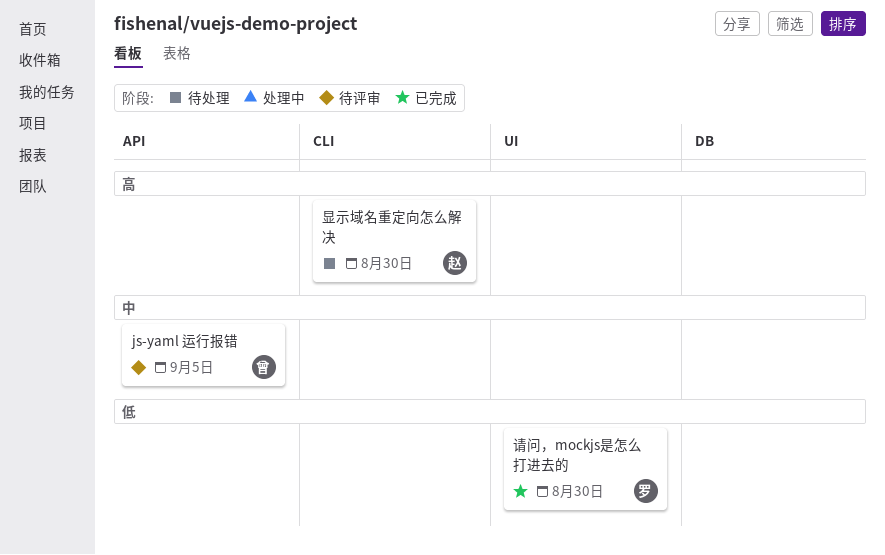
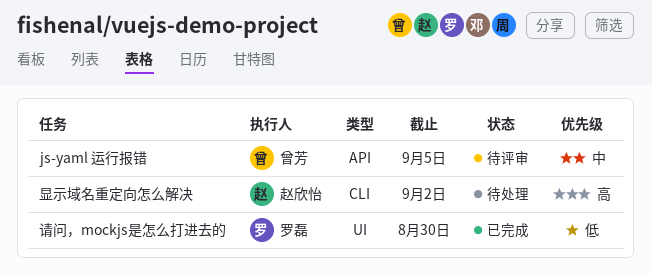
显示域名重定向怎么解决, due: Aug 30 -> Sep 2

